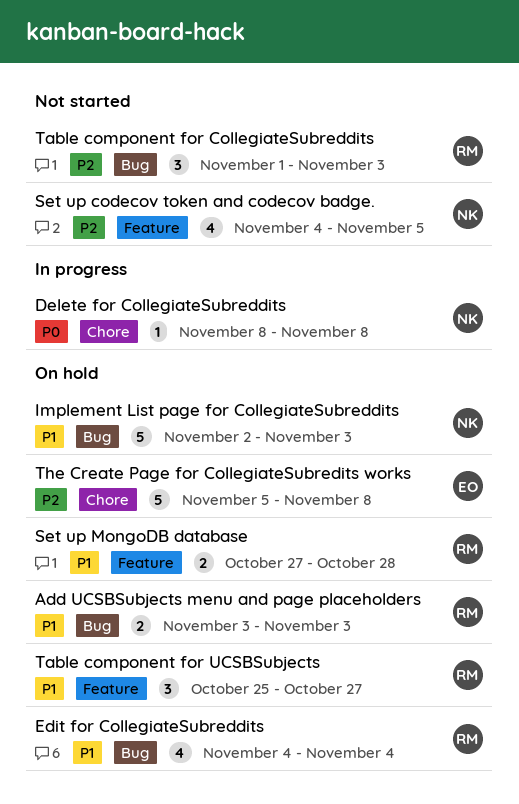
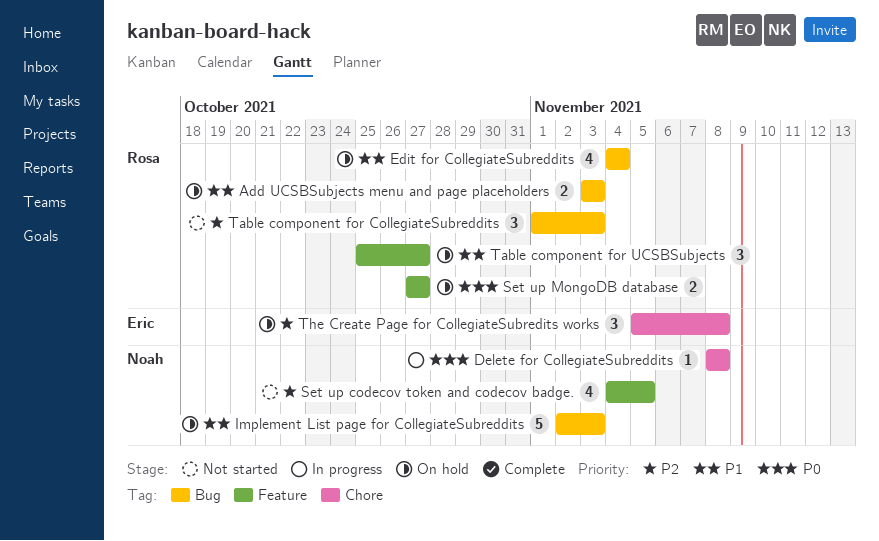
Set up MongoDB database, priority: P1 -> P0
Set up MongoDB database, due: Oct 28 -> Oct 27
The Create Page for CollegiateSubredits works, estimate: 5 -> 3

